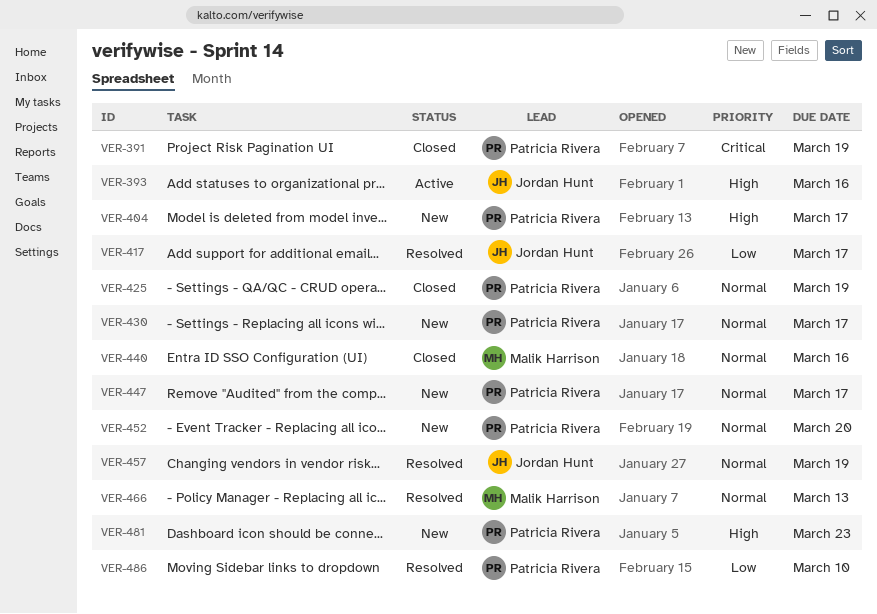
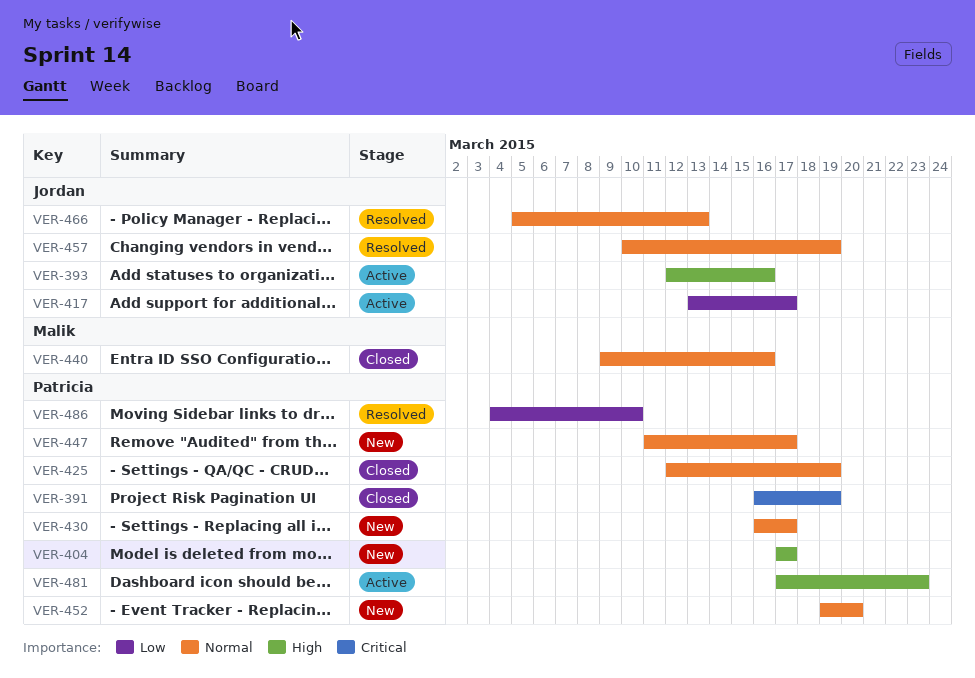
VER-417, status: Resolved -> Active
VER-466, owner: Malik Harrison -> Jordan Hunt
VER-481, status: New -> Active

